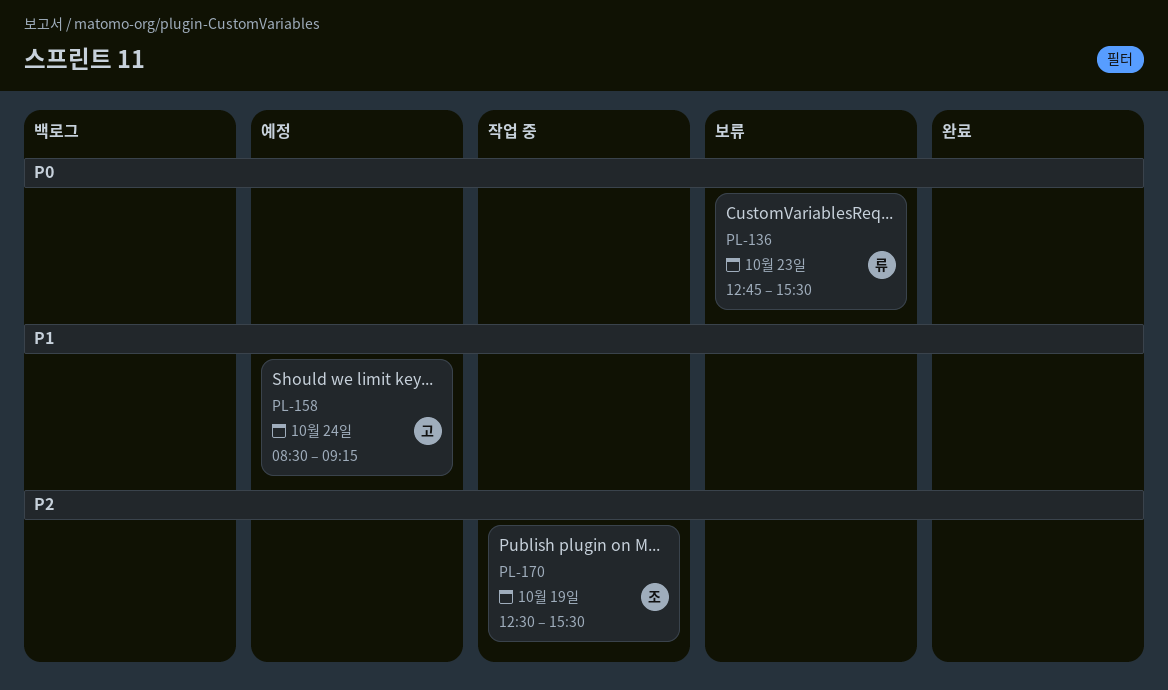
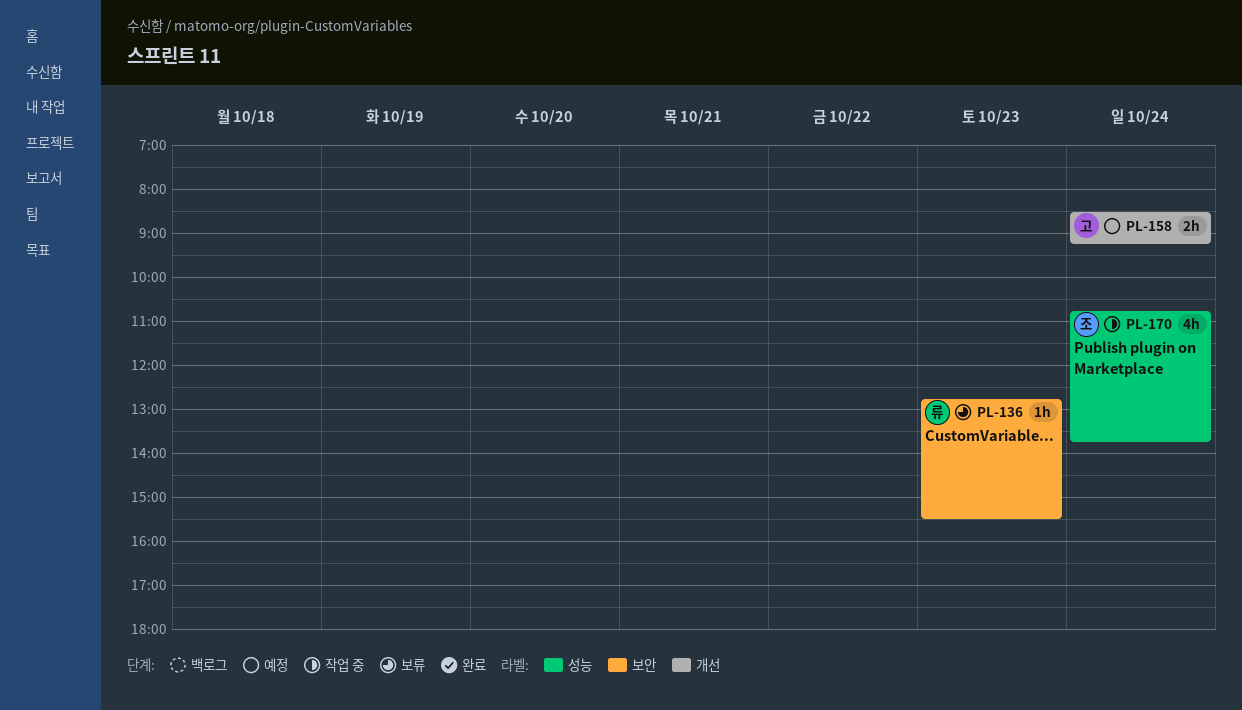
PL-170, day: Oct 19 -> Oct 24
PL-170, begins: 12:30 -> 10:45
PL-170, ends: 15:30 -> 13:45

